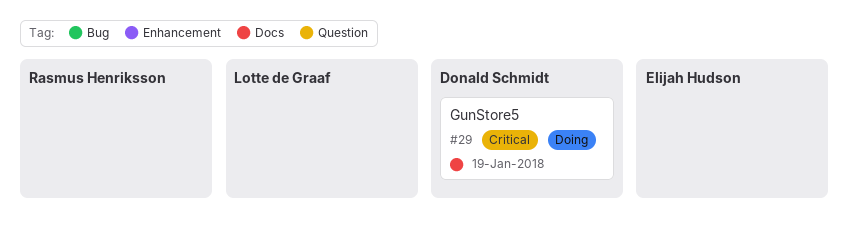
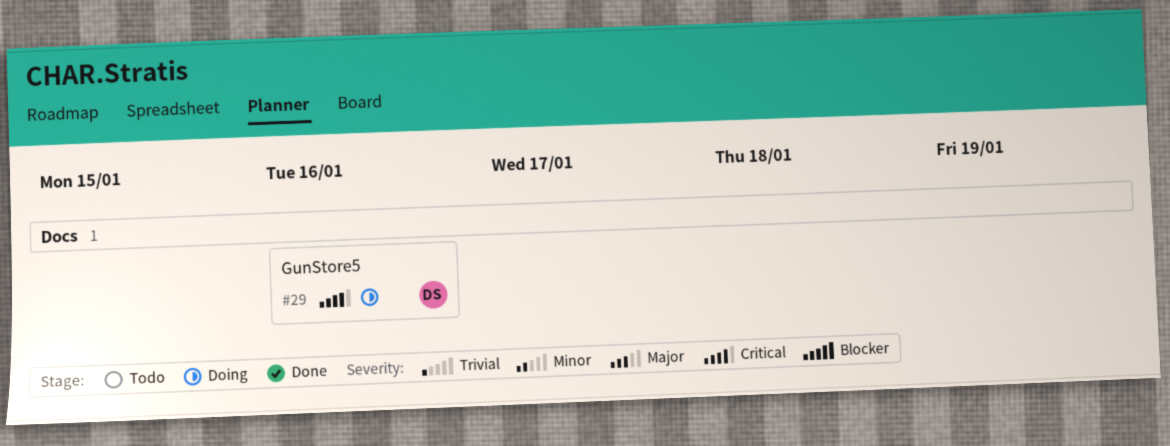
#29, due: Jan 19 -> Jan 16

